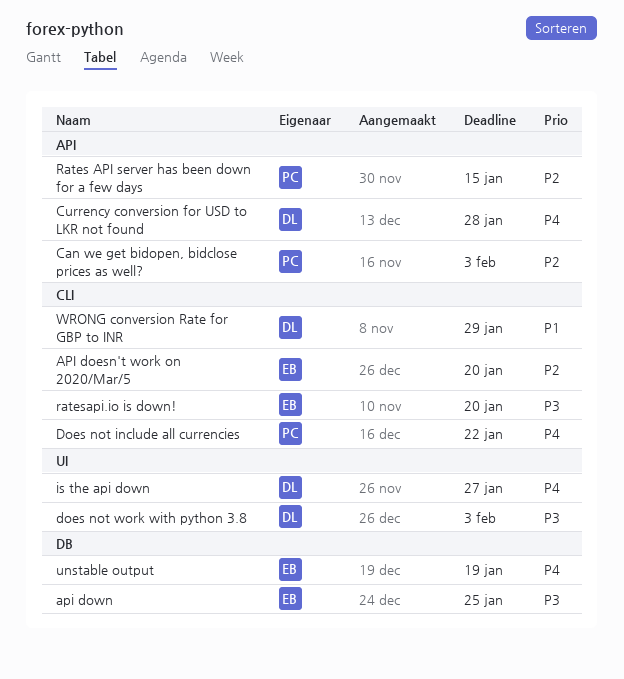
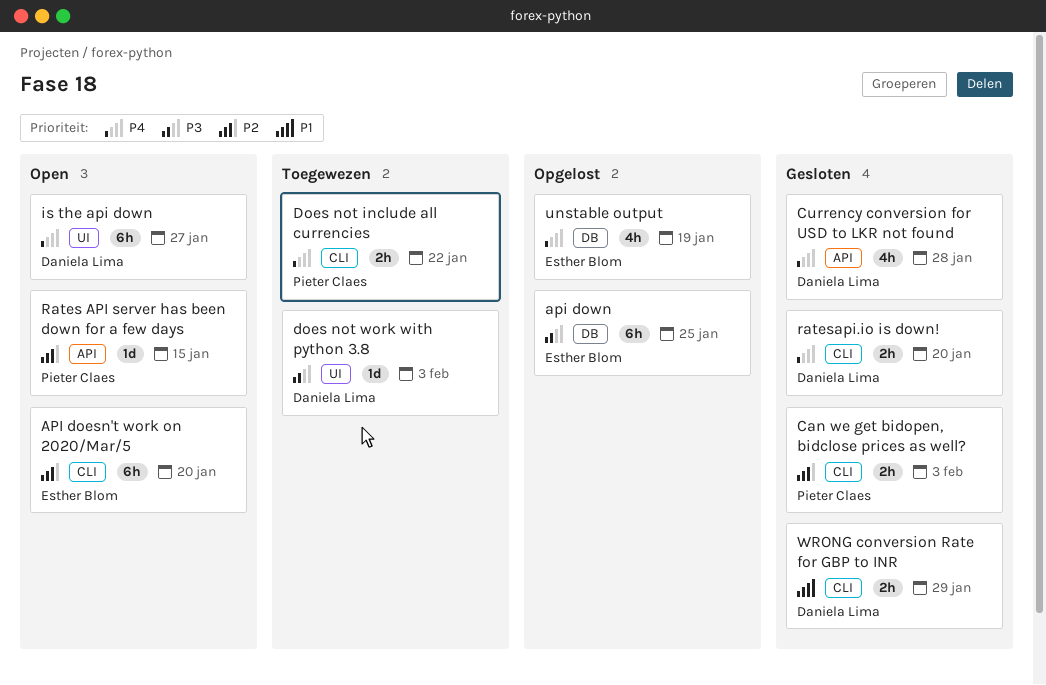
Can we get bidopen, bidclose prices as well?, label: API -> CLI
ratesapi.io is down!, owner: Esther Blom -> Daniela Lima
ratesapi.io is down!, priority: P3 -> P4

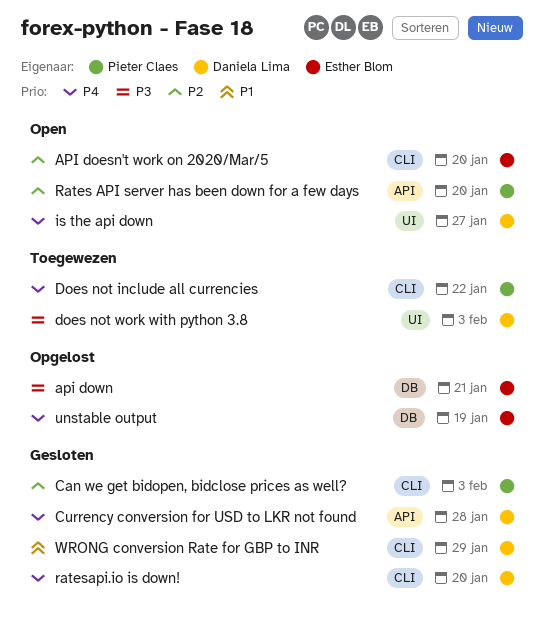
api down, due: Jan 25 -> Jan 21
Rates API server has been down for a few days, due: Jan 15 -> Jan 20

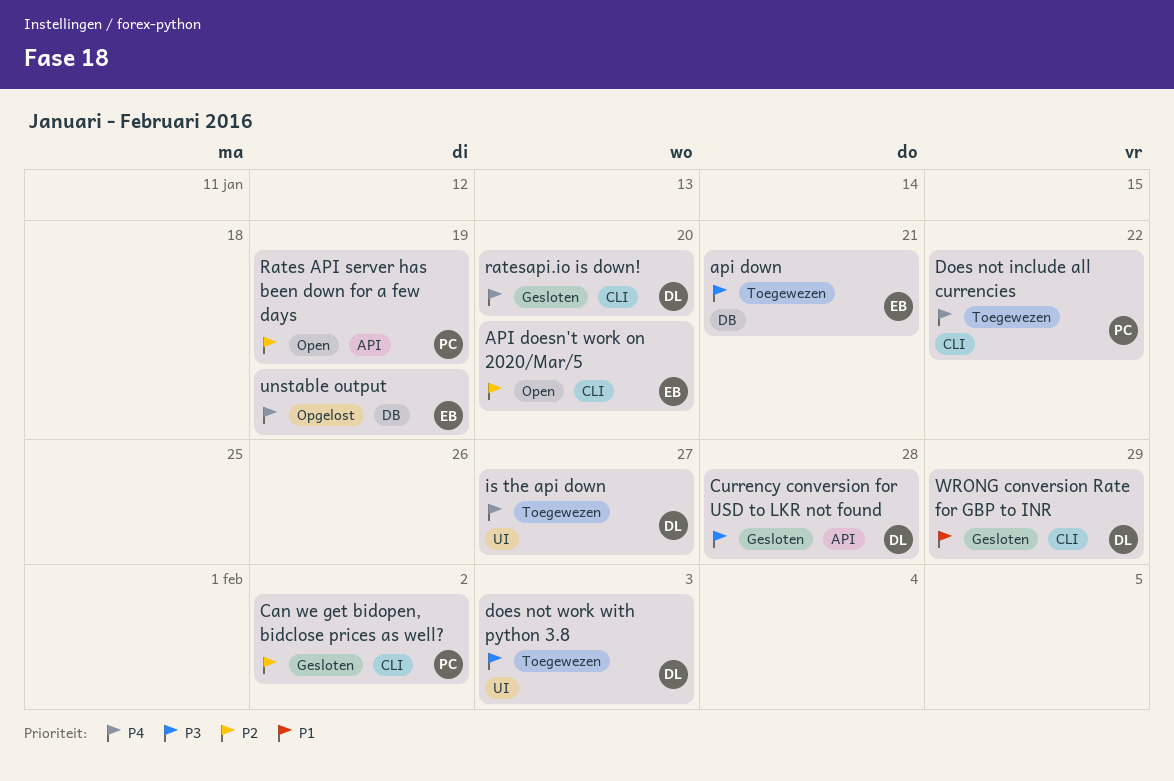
api down, status: Opgelost -> Toegewezen
Can we get bidopen, bidclose prices as well?, due: Feb 3 -> Feb 2
Currency conversion for USD to LKR not found, priority: P4 -> P3
is the api down, status: Open -> Toegewezen
Rates API server has been down for a few days, due: Jan 20 -> Jan 19

